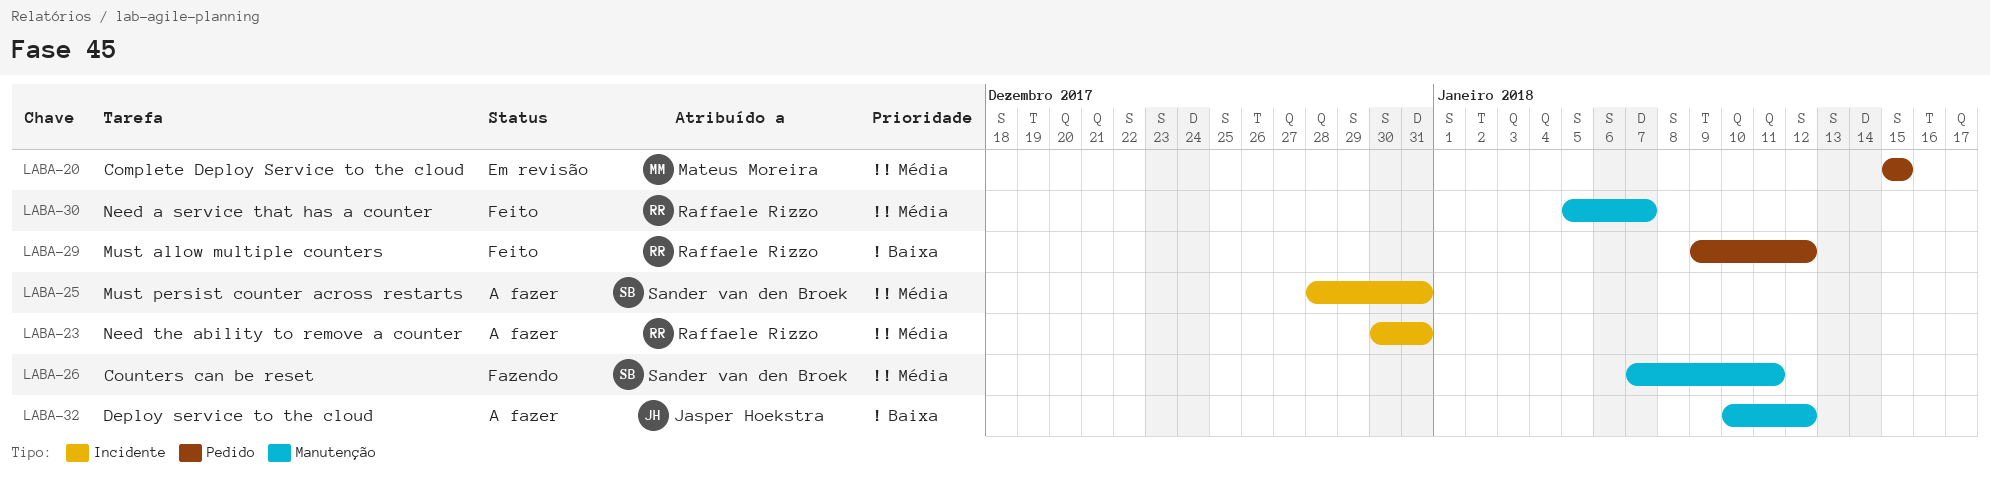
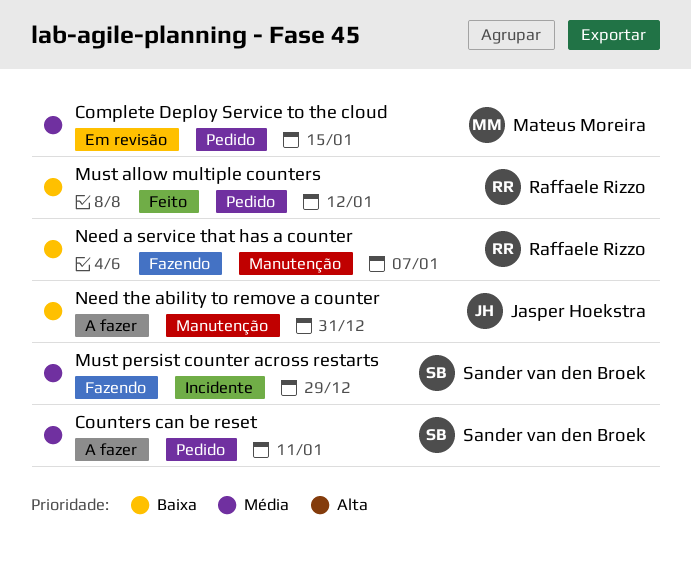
Counters can be reset, status: Fazendo -> A fazer
Counters can be reset, label: Manutenção -> Pedido
Deploy service to the cloud: present -> none
Must persist counter across restarts, status: A fazer -> Fazendo
Must persist counter across restarts, due: Dec 31 -> Dec 29
Need a service that has a counter, status: Feito -> Fazendo
Need a service that has a counter, priority: Média -> Baixa
Need the ability to remove a counter, owner: Raffaele Rizzo -> Jasper Hoekstra
Need the ability to remove a counter, priority: Média -> Baixa
Need the ability to remove a counter, label: Incidente -> Manutenção

